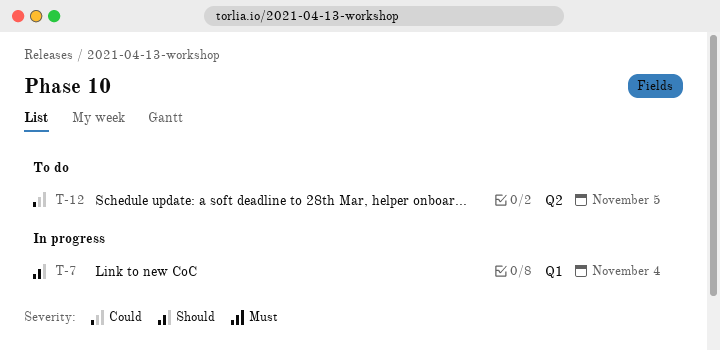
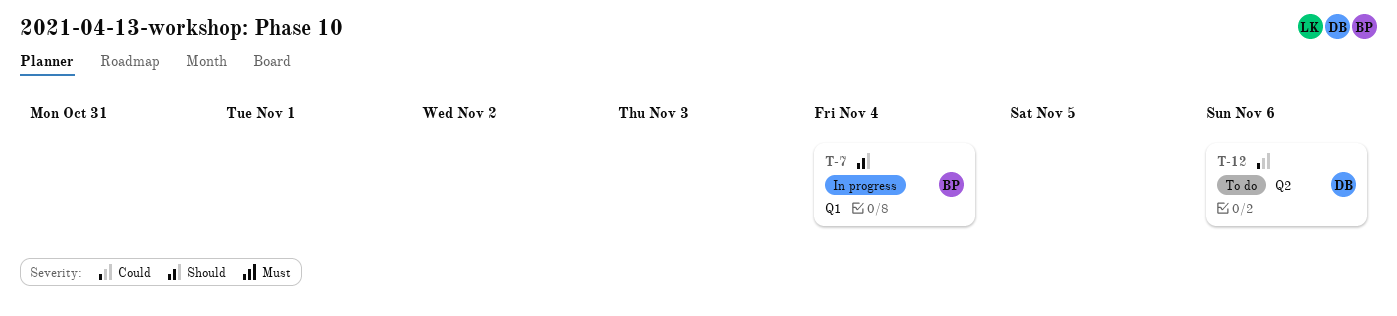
T-12, due: Nov 5 -> Nov 6

